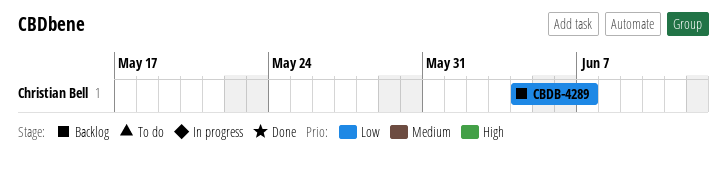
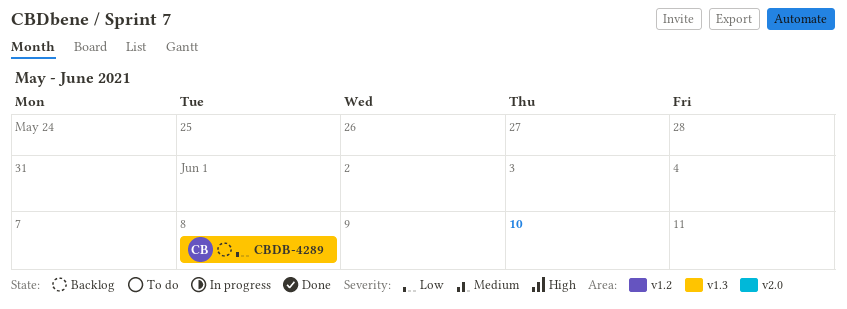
CBDB-4289, start: Jun 4 -> Jun 8
CBDB-4289, due: Jun 7 -> Jun 8

